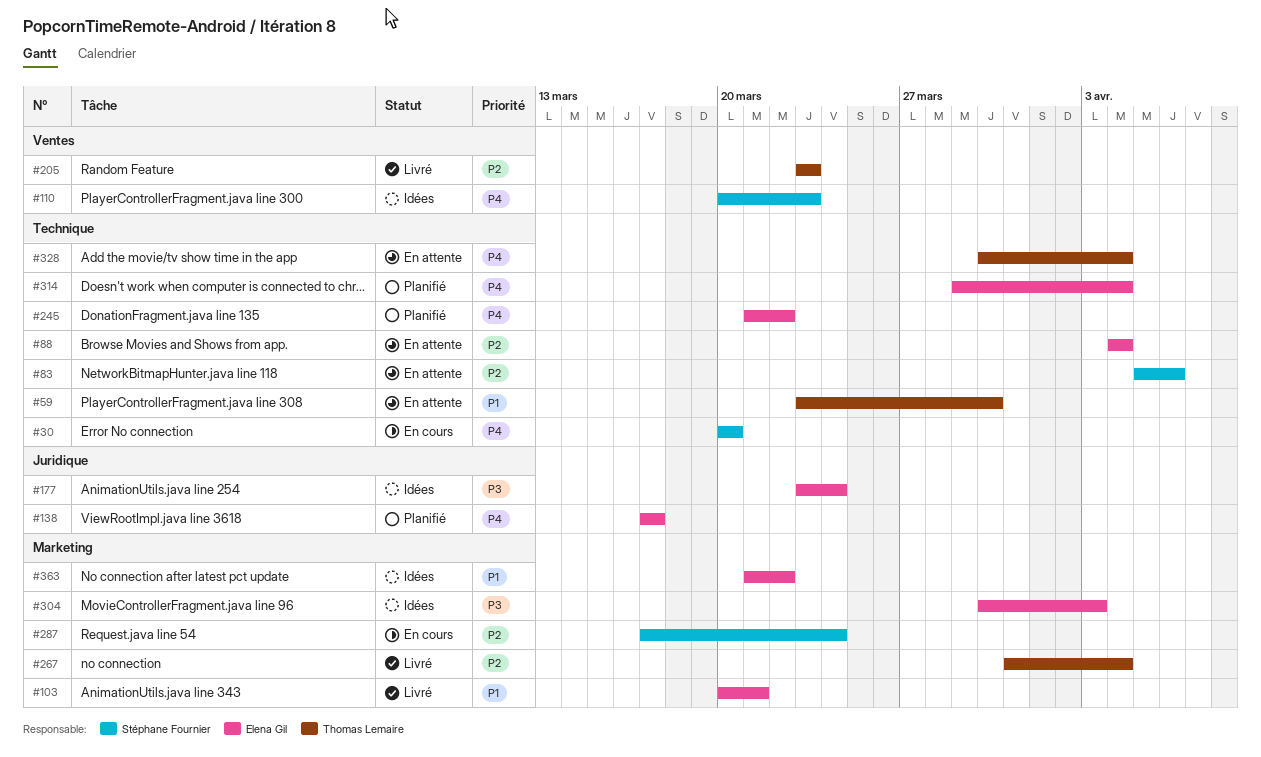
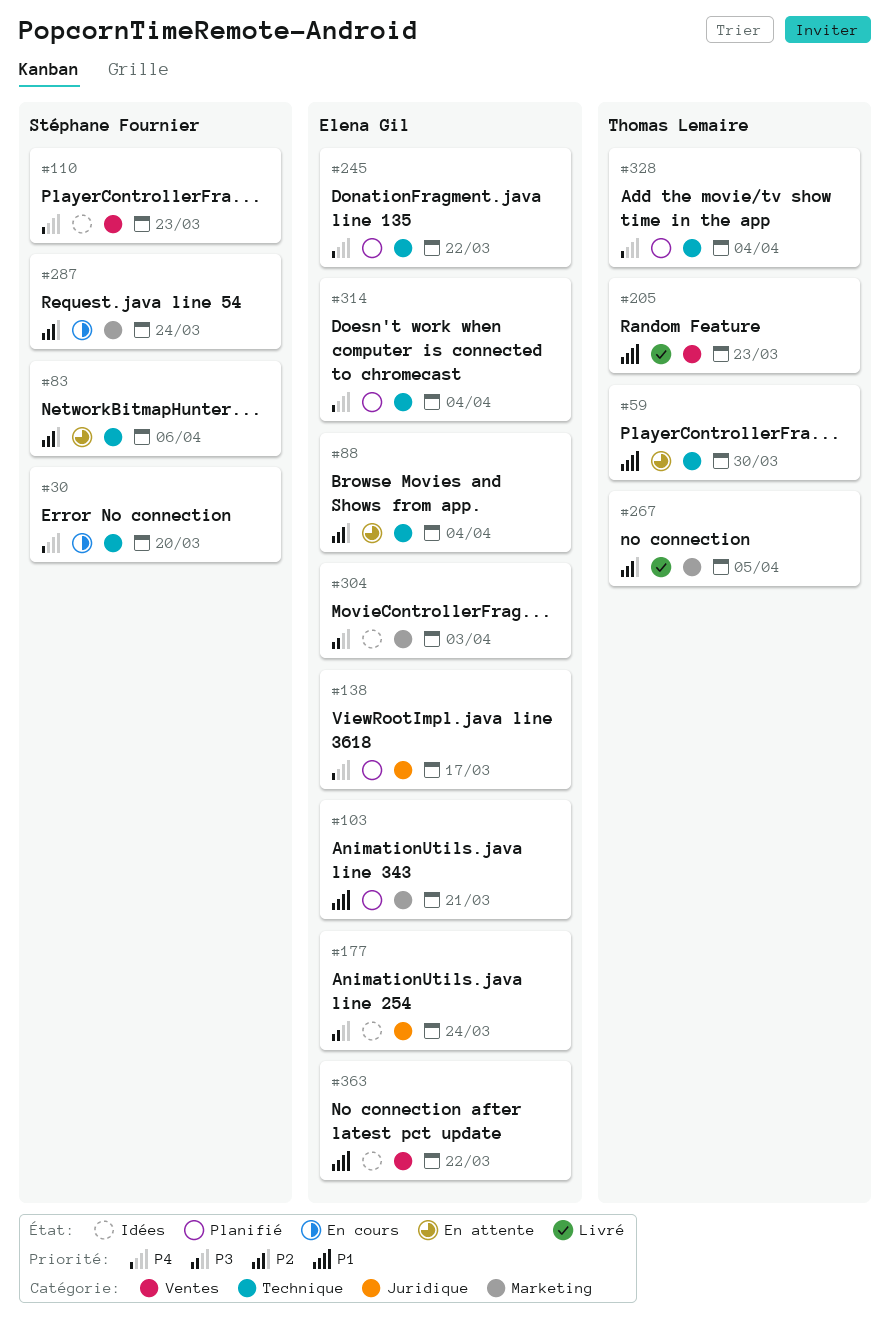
#103, status: Livré -> Planifié
#205, priority: P2 -> P1
#267, due: Apr 4 -> Apr 5
#328, status: En attente -> Planifié
#363, label: Marketing -> Ventes

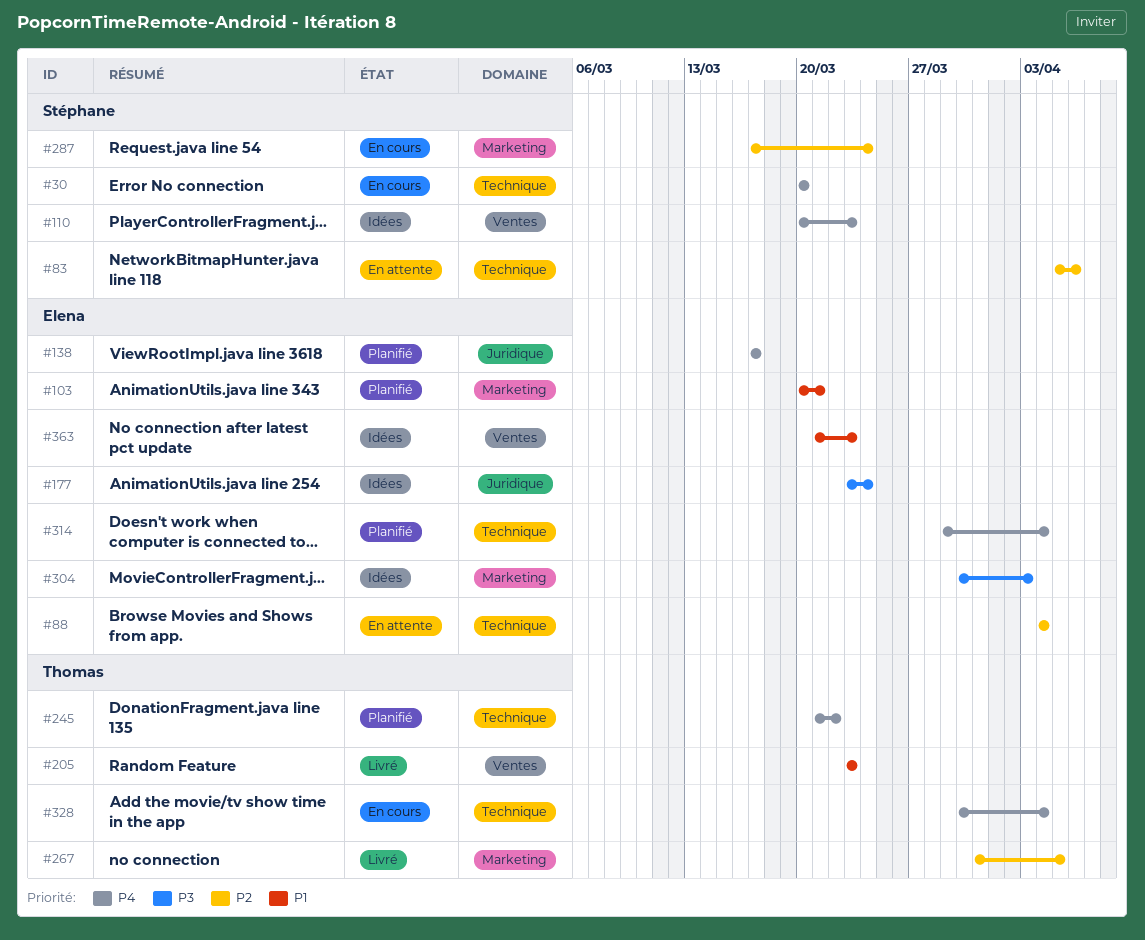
#59: present -> none
#245, owner: Elena Gil -> Thomas Lemaire
#328, status: Planifié -> En cours
#363, due: Mar 22 -> Mar 23

